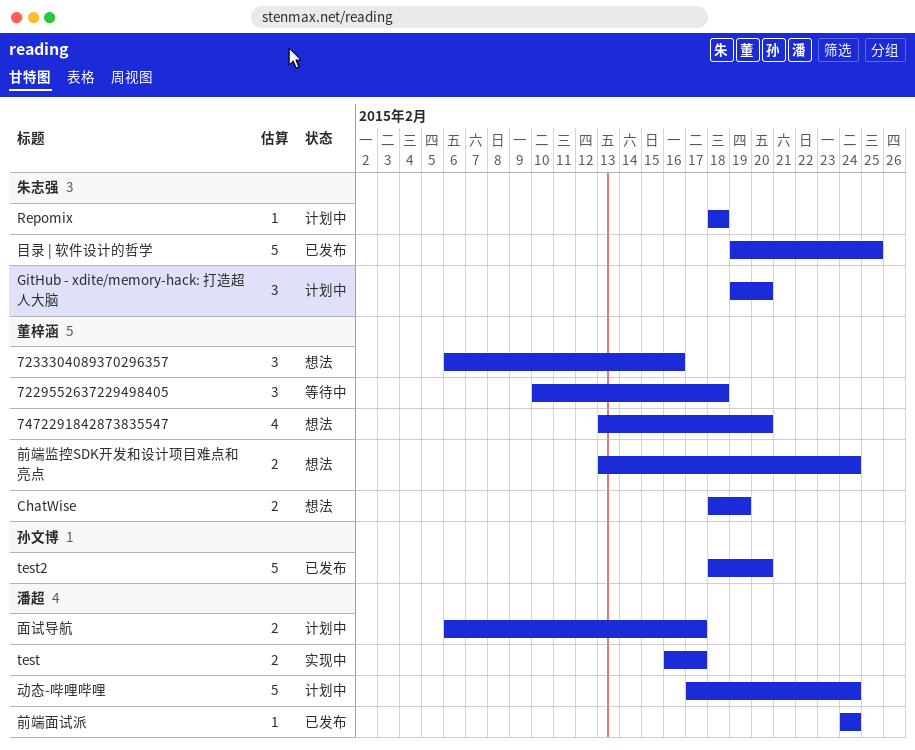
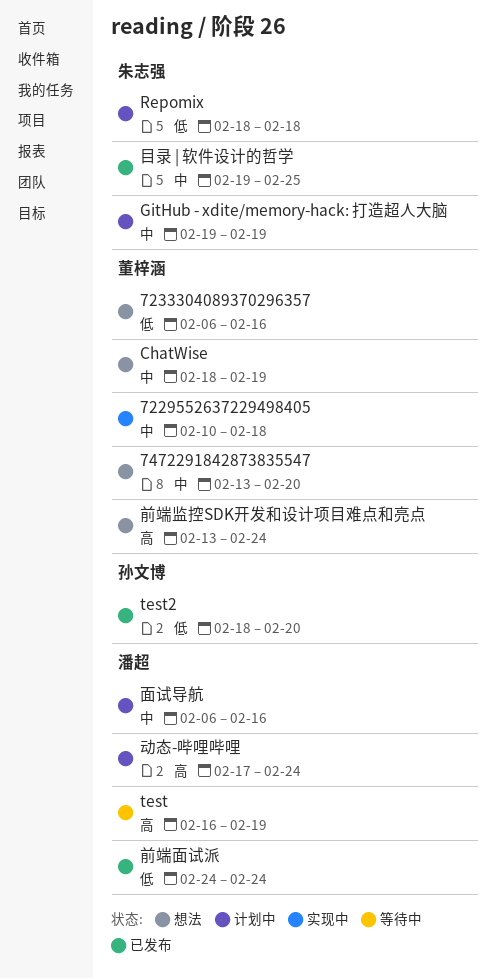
7229552637229498405, status: 等待中 -> 实现中
GitHub - xdite/memory-hack: 打造超人大脑, due: Feb 20 -> Feb 19
test, status: 实现中 -> 等待中
test, due: Feb 17 -> Feb 19
面试导航, due: Feb 17 -> Feb 16

